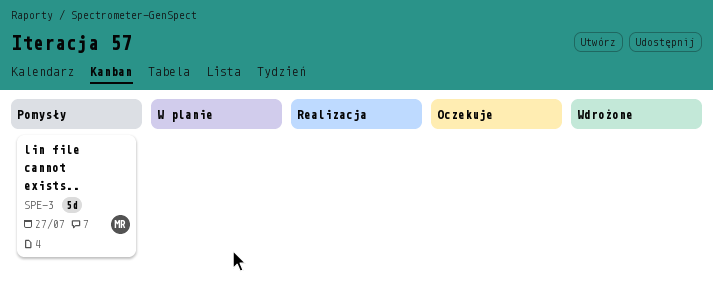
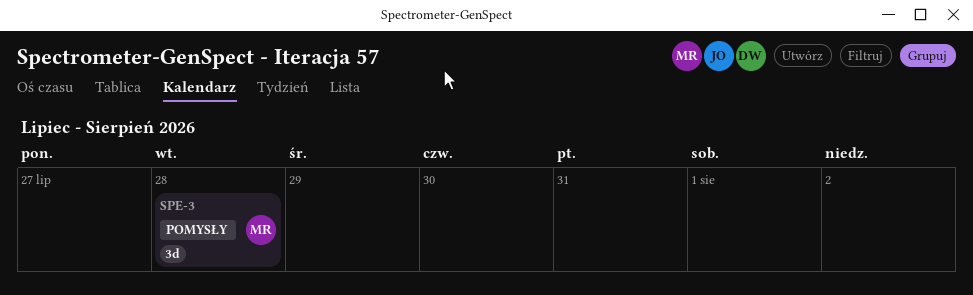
SPE-3, estimate: 5d -> 3d
SPE-3, due: Jul 27 -> Jul 28

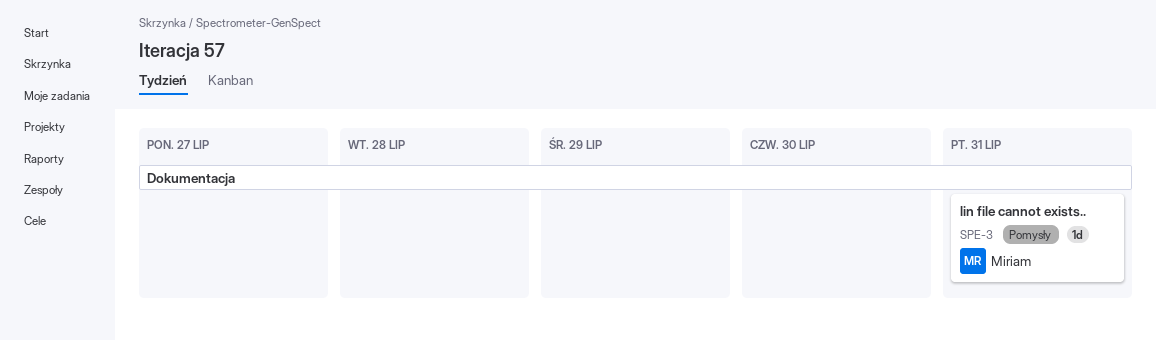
SPE-3, estimate: 3d -> 1d
SPE-3, due: Jul 28 -> Jul 31

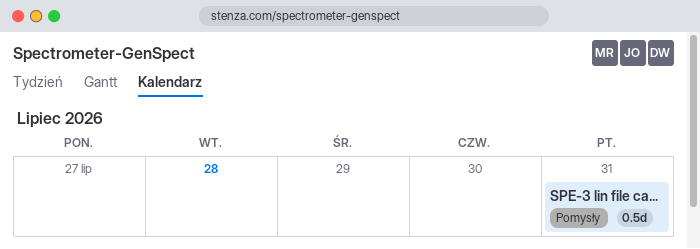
SPE-3, estimate: 1d -> 0.5d

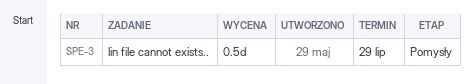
SPE-3, due: Jul 31 -> Jul 29

